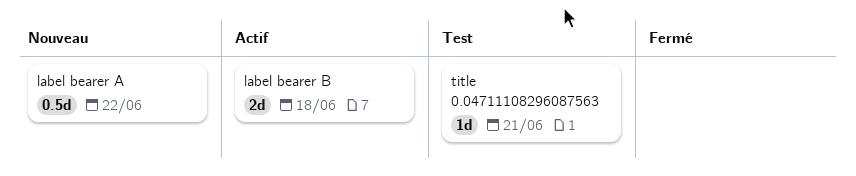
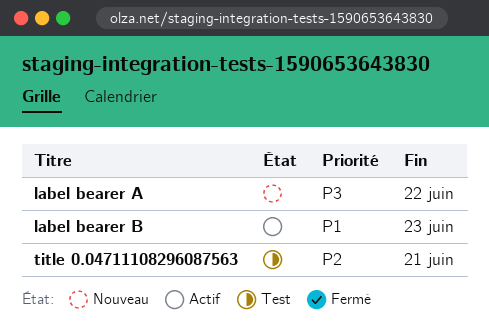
label bearer B, due: Jun 18 -> Jun 23

